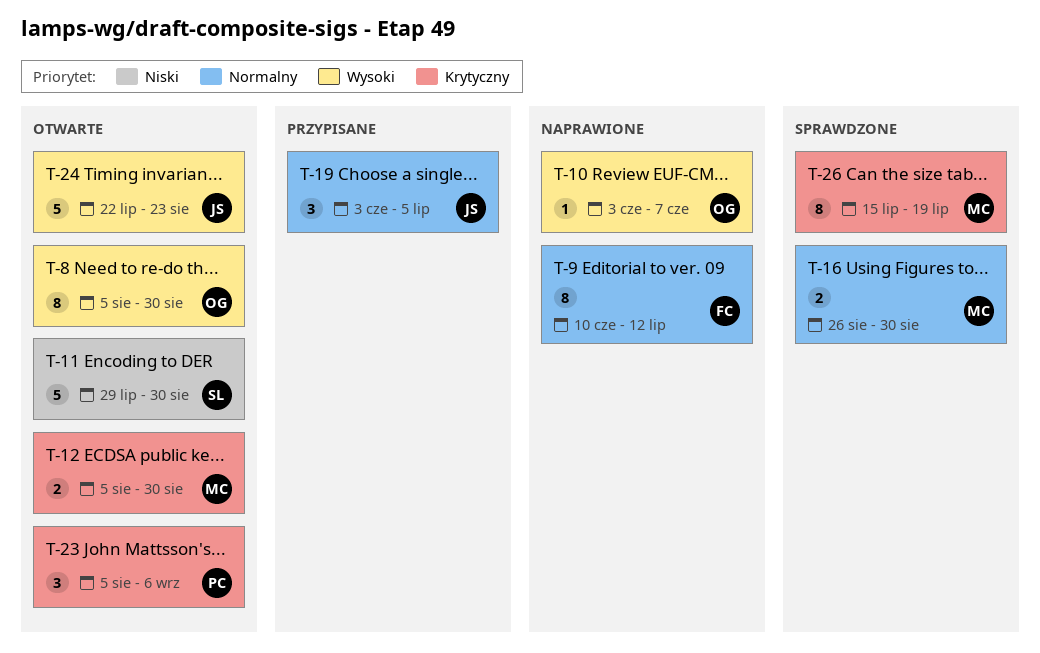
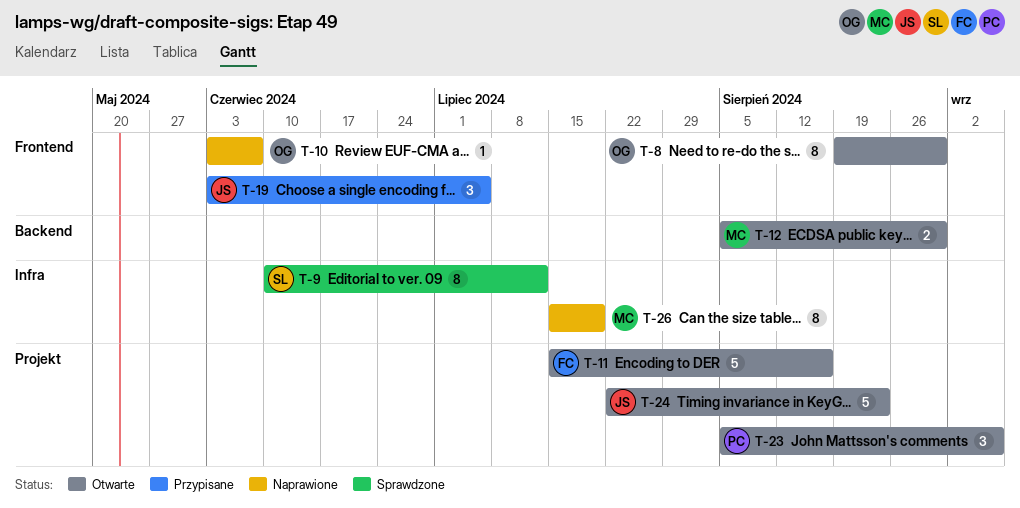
T-8, start: Aug 5 -> Aug 19
T-9, status: Naprawione -> Sprawdzone
T-9, owner: FC -> SL
T-11, owner: SL -> FC
T-11, start: Jul 29 -> Jul 15
T-11, due: Aug 30 -> Aug 16
T-16: present -> none
T-26, status: Sprawdzone -> Naprawione

